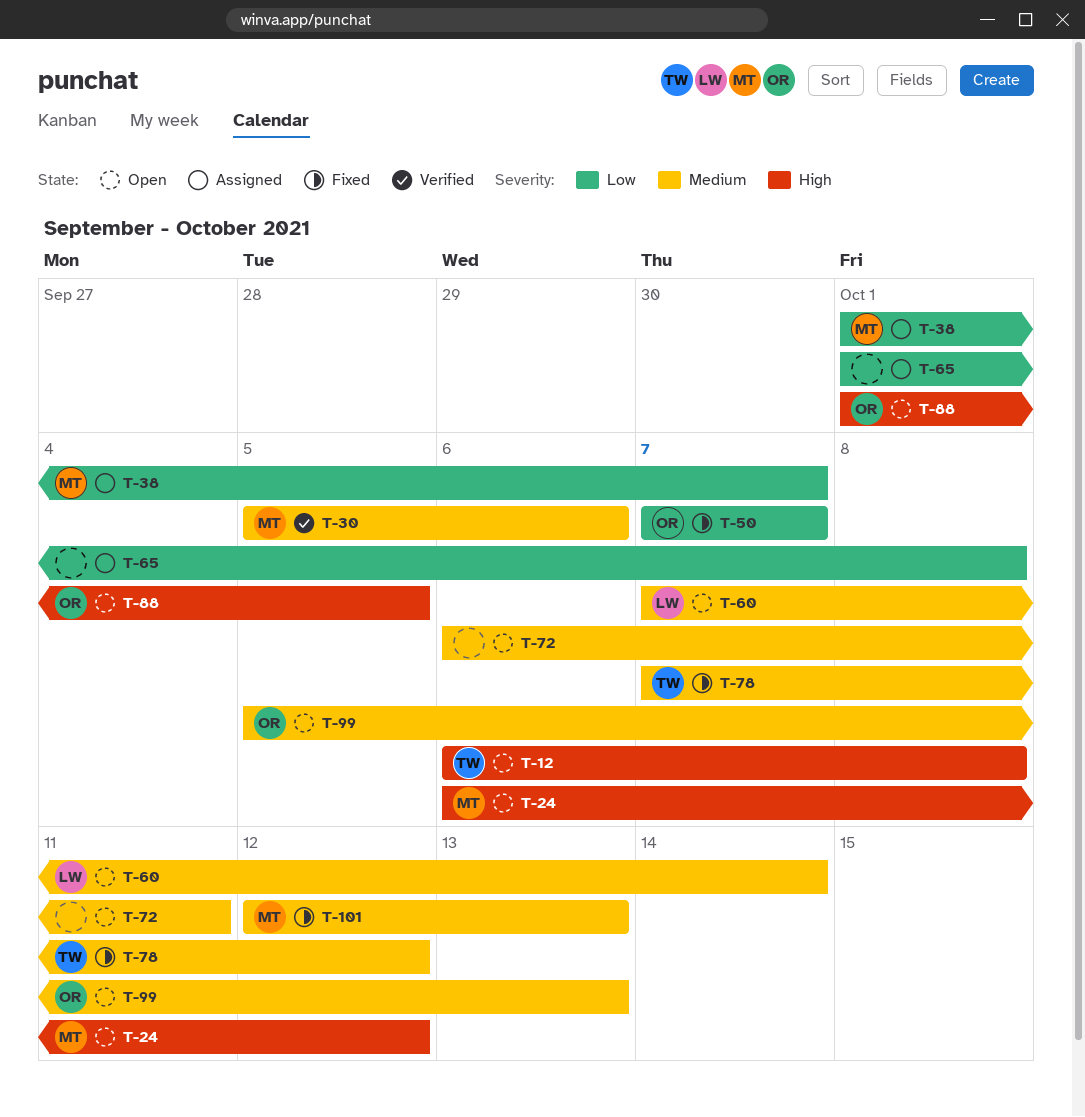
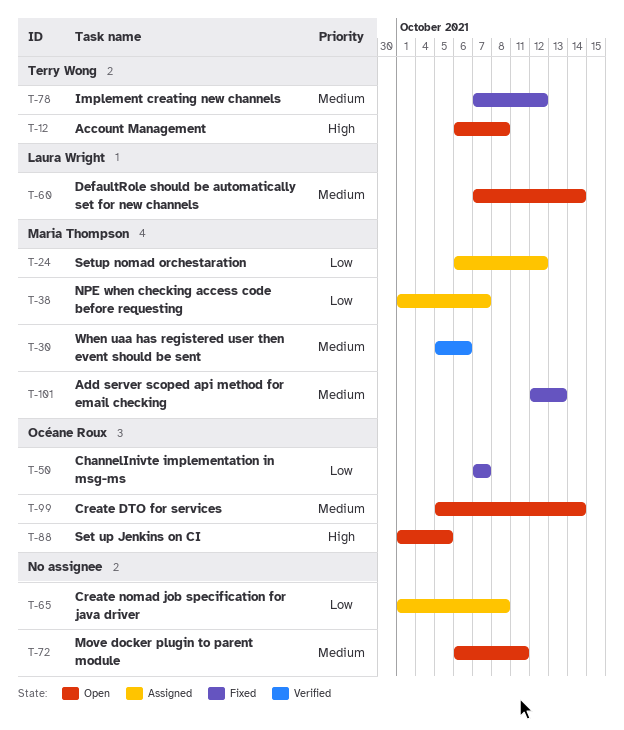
T-24, status: Open -> Assigned
T-24, priority: High -> Low
T-99, due: Oct 13 -> Oct 14

